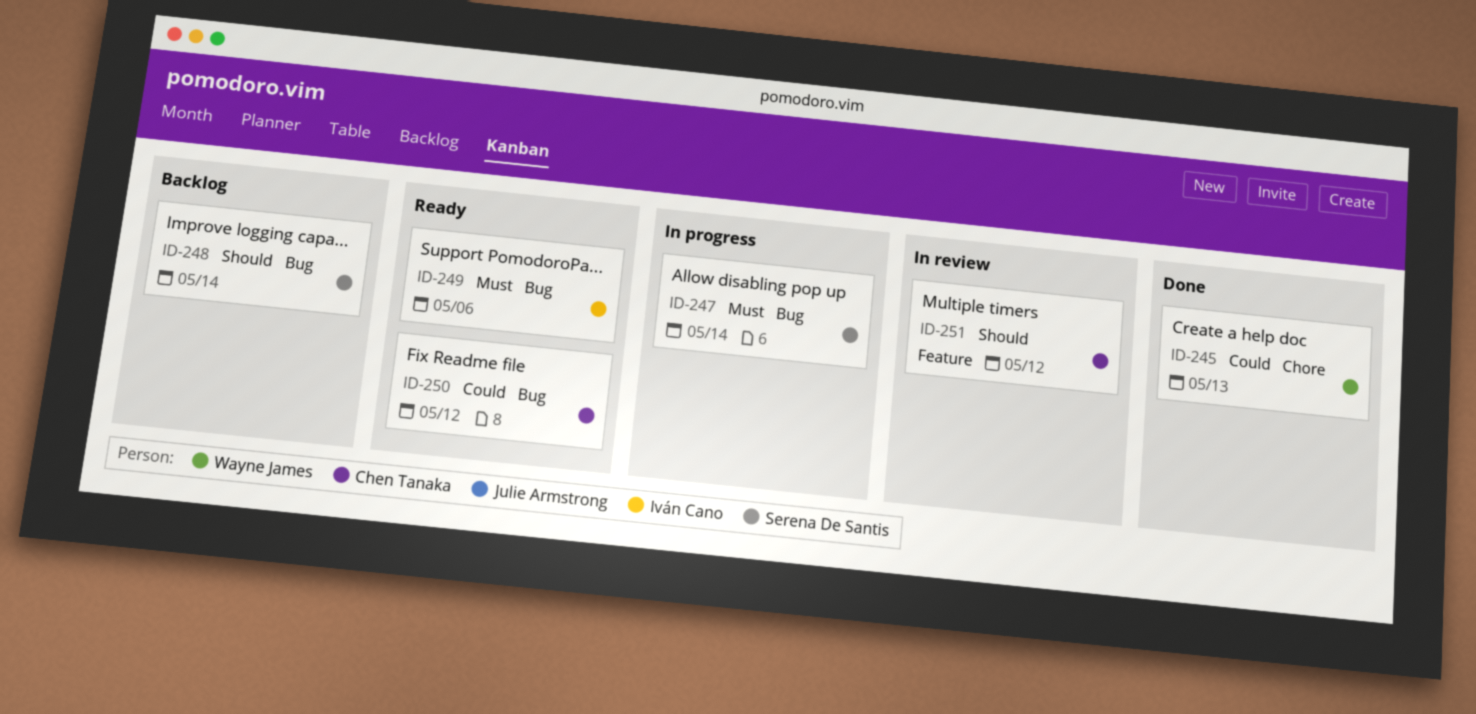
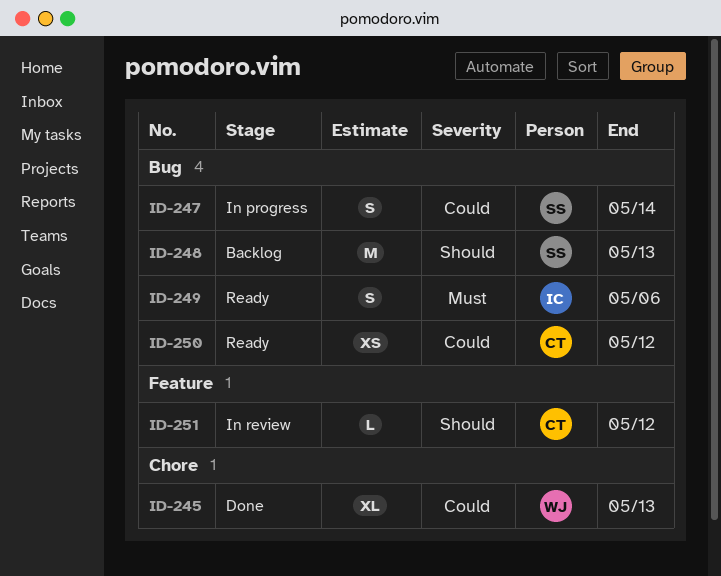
ID-247, priority: Must -> Could
ID-248, due: May 14 -> May 13

